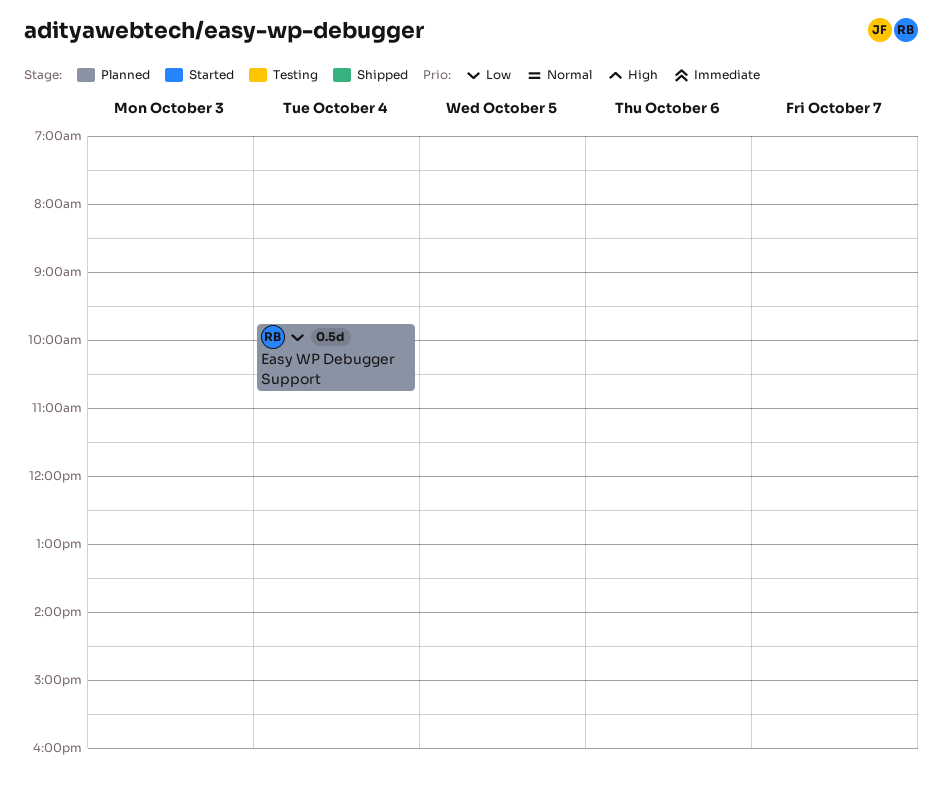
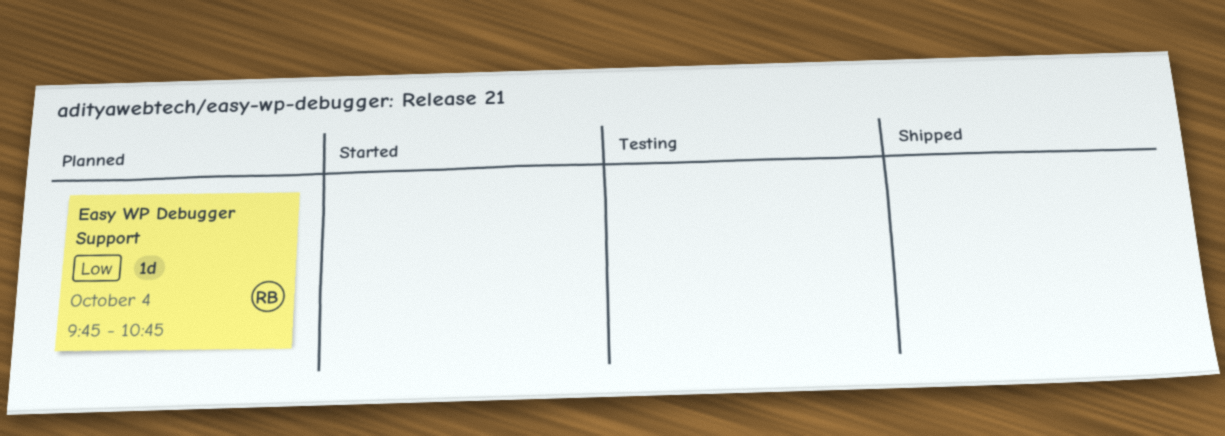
Easy WP Debugger Support, estimate: 0.5d -> 1d

